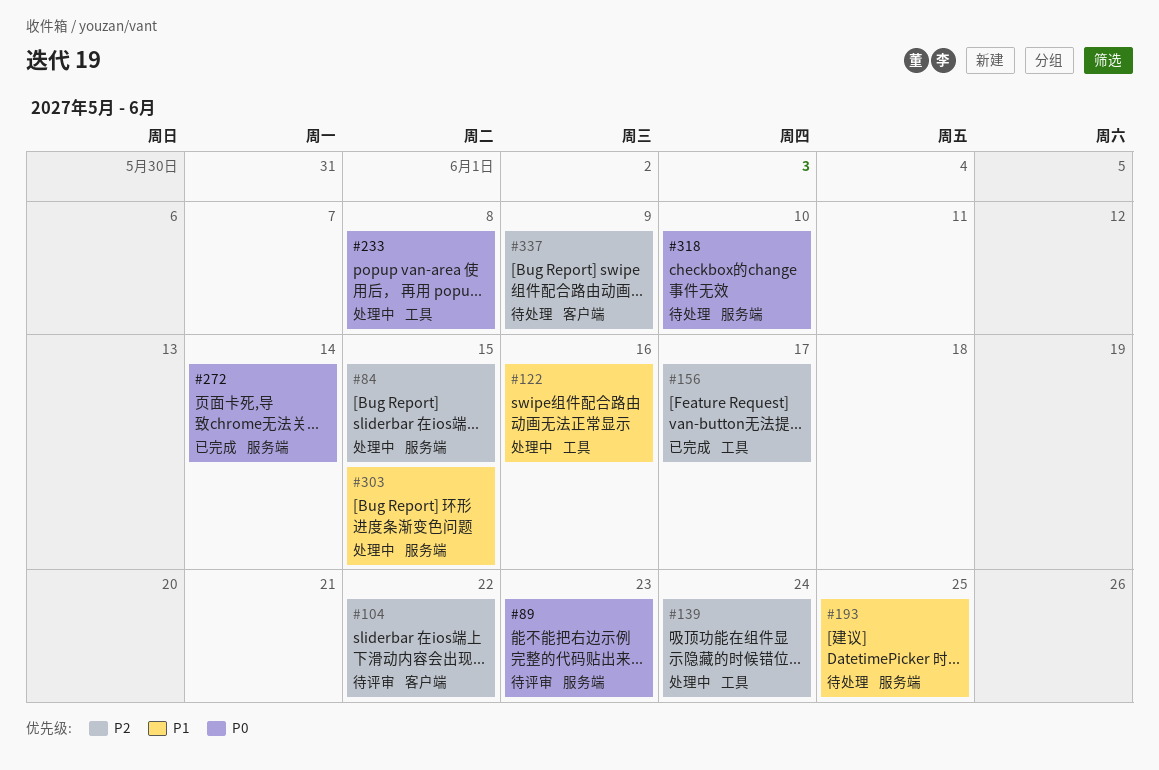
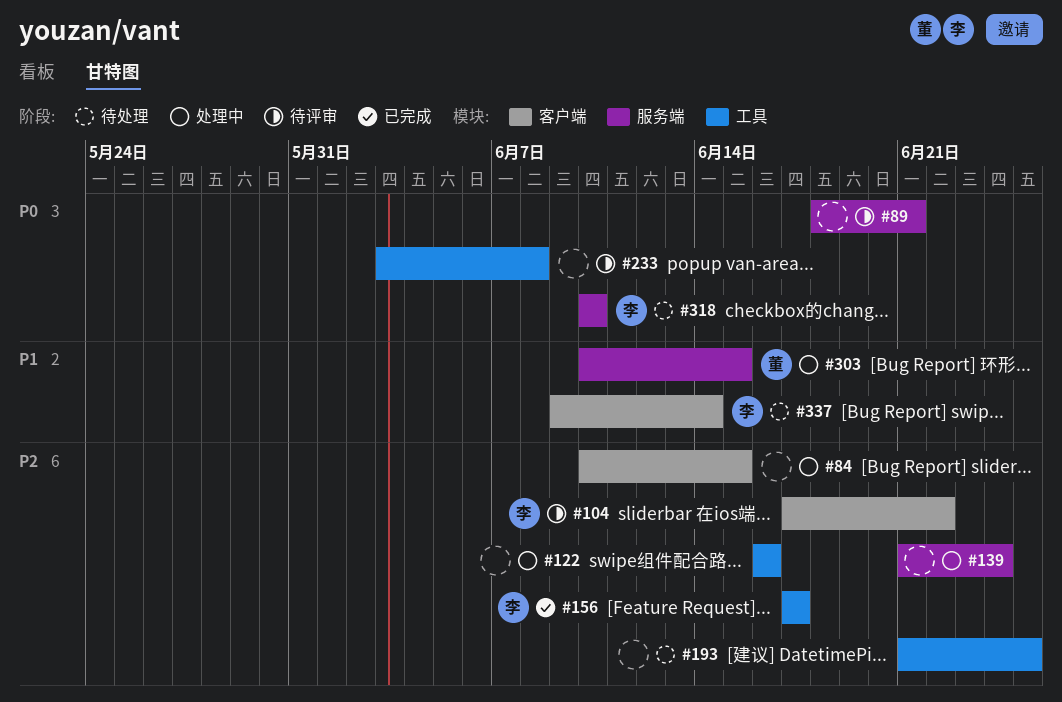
#84, label: 服务端 -> 客户端
#89, due: Jun 23 -> Jun 21
#122, priority: P1 -> P2
#139, label: 工具 -> 服务端
#193, priority: P1 -> P2
#193, label: 服务端 -> 工具
#233, status: 处理中 -> 待评审
#272: present -> none
#337, priority: P2 -> P1
#337, due: Jun 9 -> Jun 14

